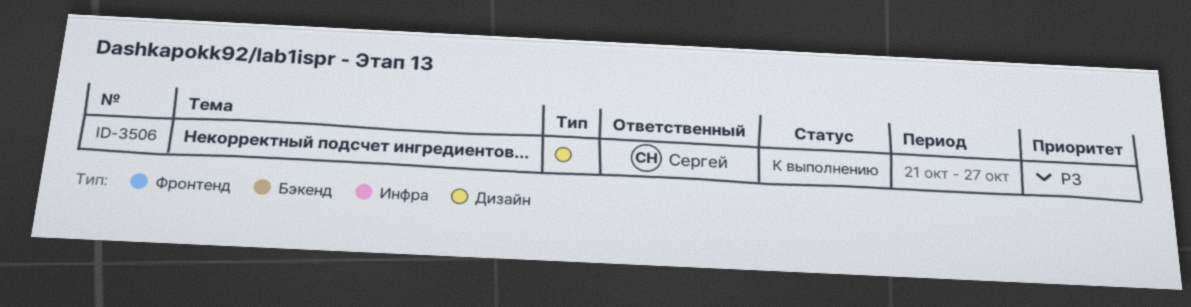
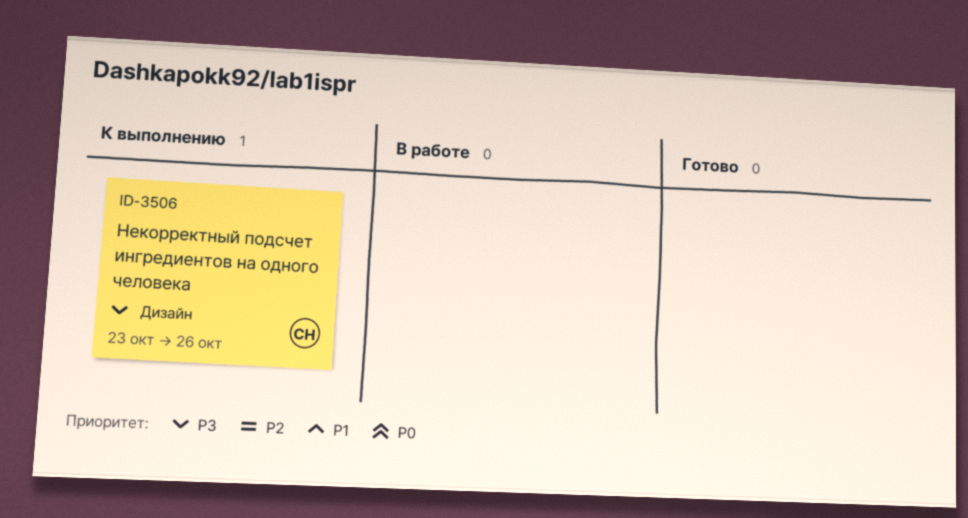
ID-3506, start: Oct 21 -> Oct 23
ID-3506, due: Oct 27 -> Oct 26

